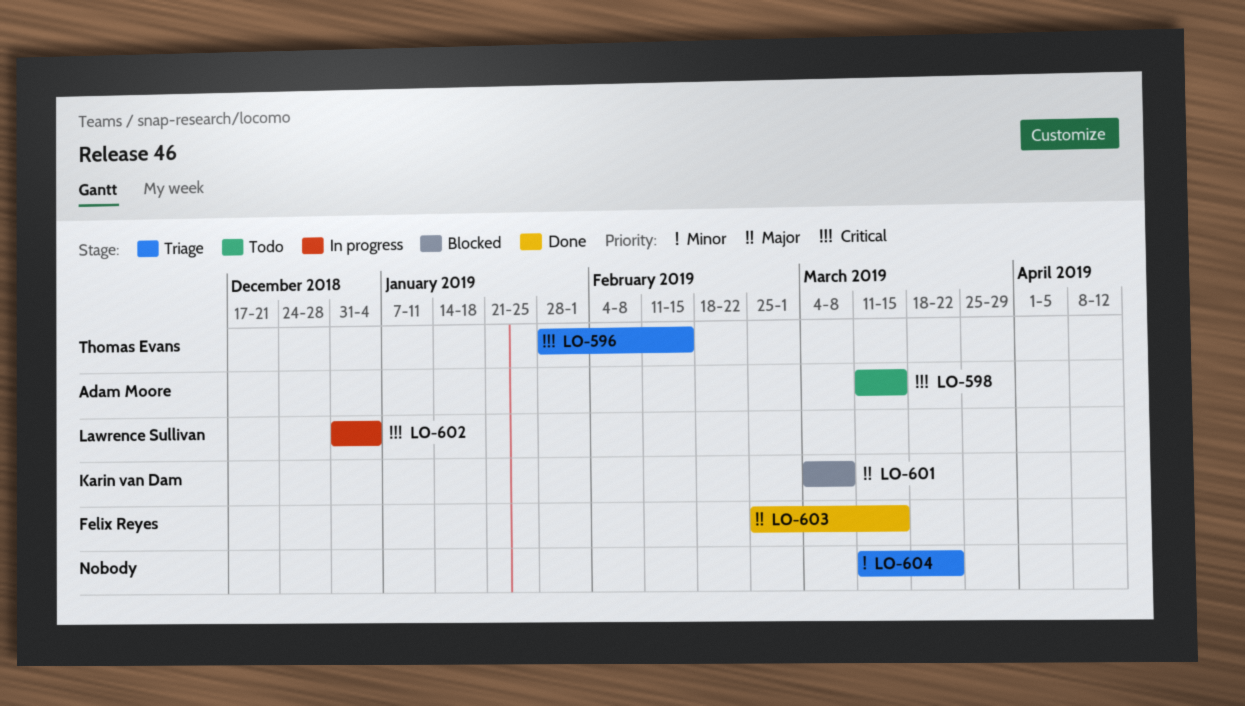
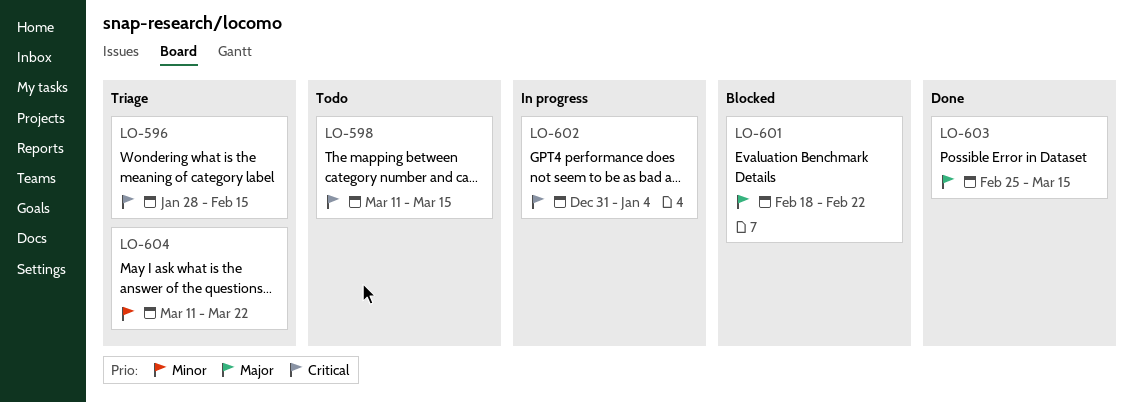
LO-601, start: Mar 4 -> Feb 18
LO-601, due: Mar 8 -> Feb 22

